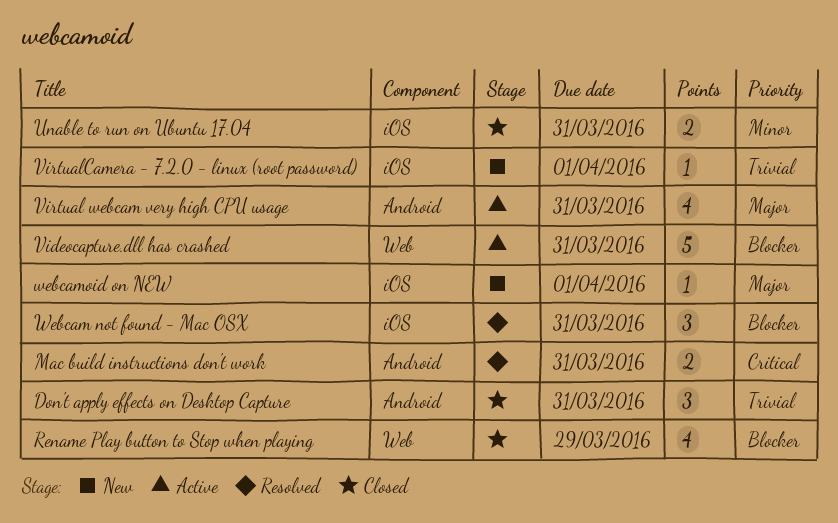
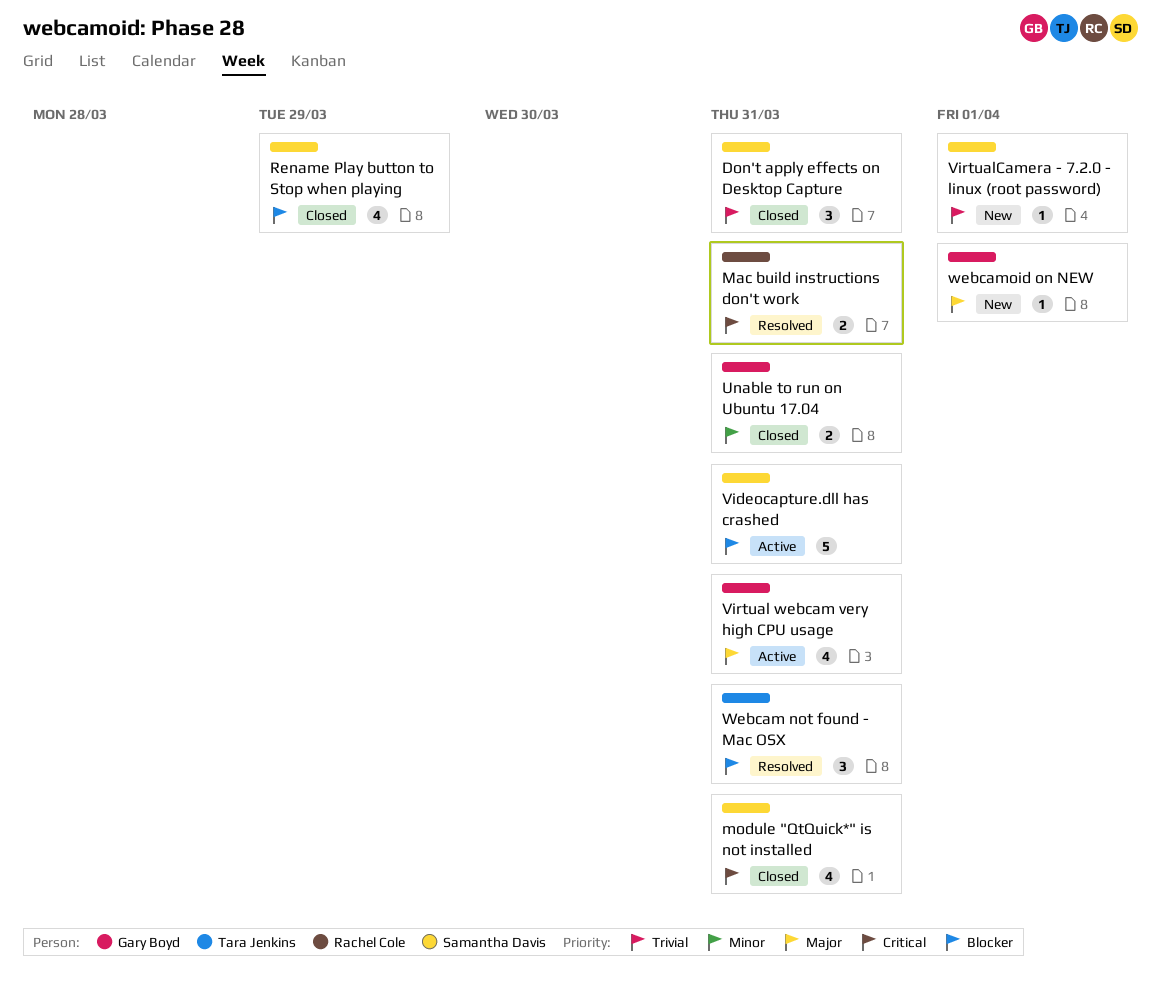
module "QtQuick*" is not installed: none -> present

